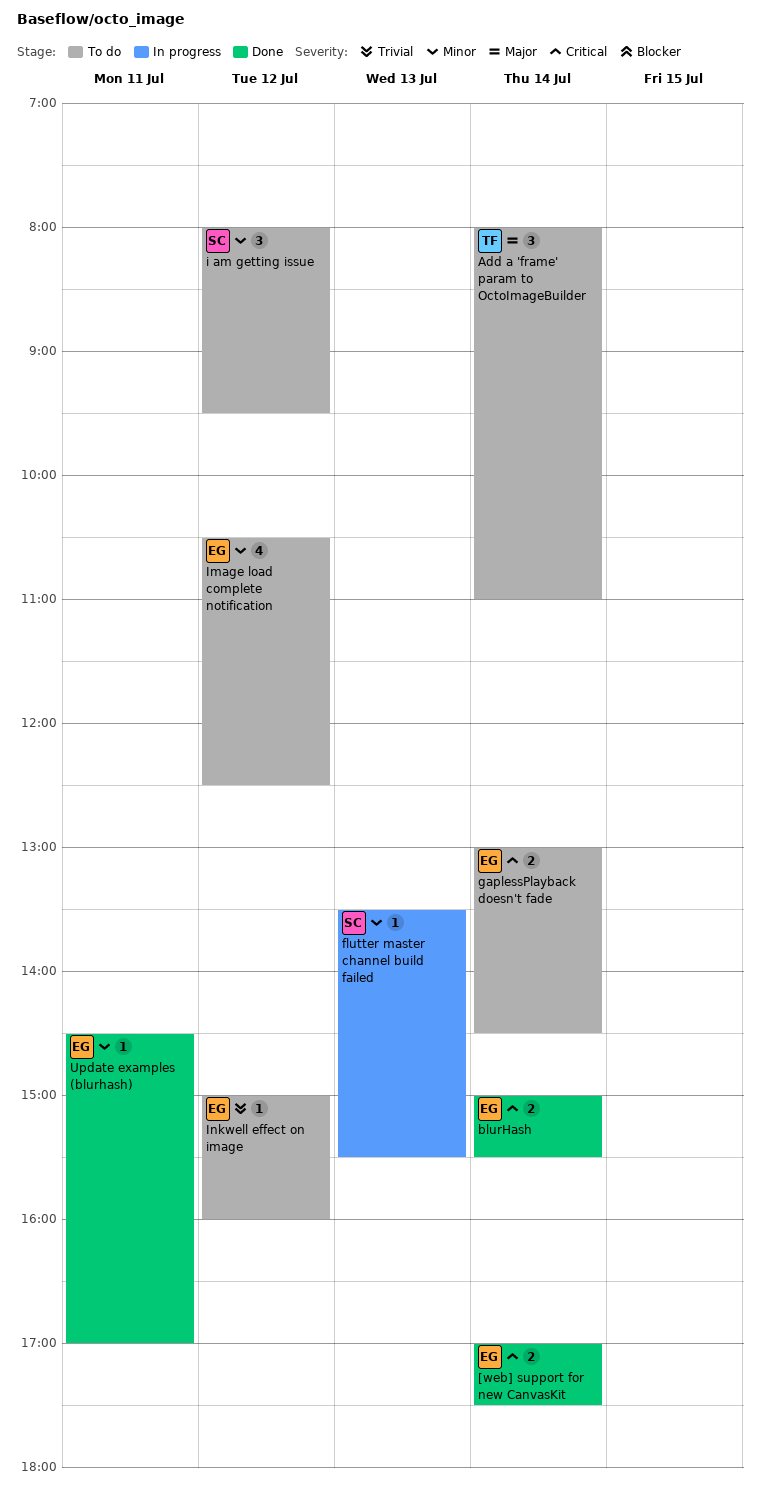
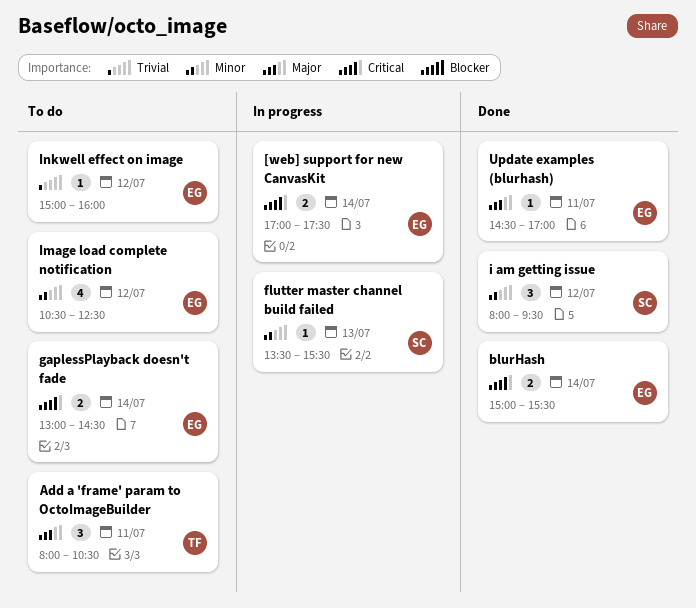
[web] support for new CanvasKit, status: Done -> In progress
Add a 'frame' param to OctoImageBuilder, day: Jul 14 -> Jul 11
Add a 'frame' param to OctoImageBuilder, ends: 11:00 -> 10:30
i am getting issue, status: To do -> Done
Update examples (blurhash), priority: Minor -> Major

